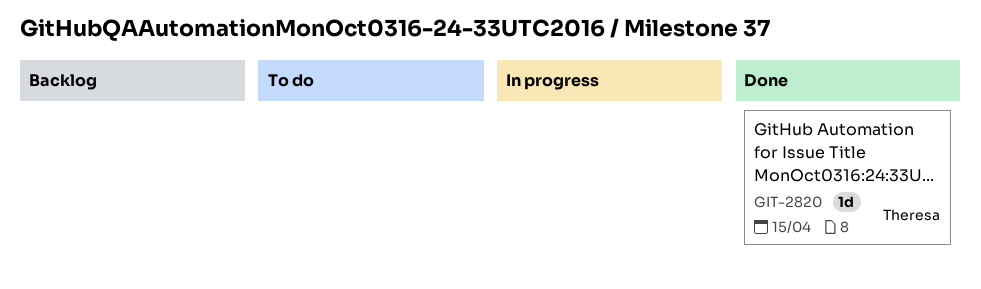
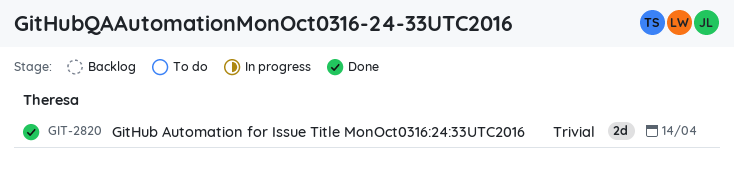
GIT-2820, estimate: 1d -> 2d
GIT-2820, due: Apr 15 -> Apr 14

